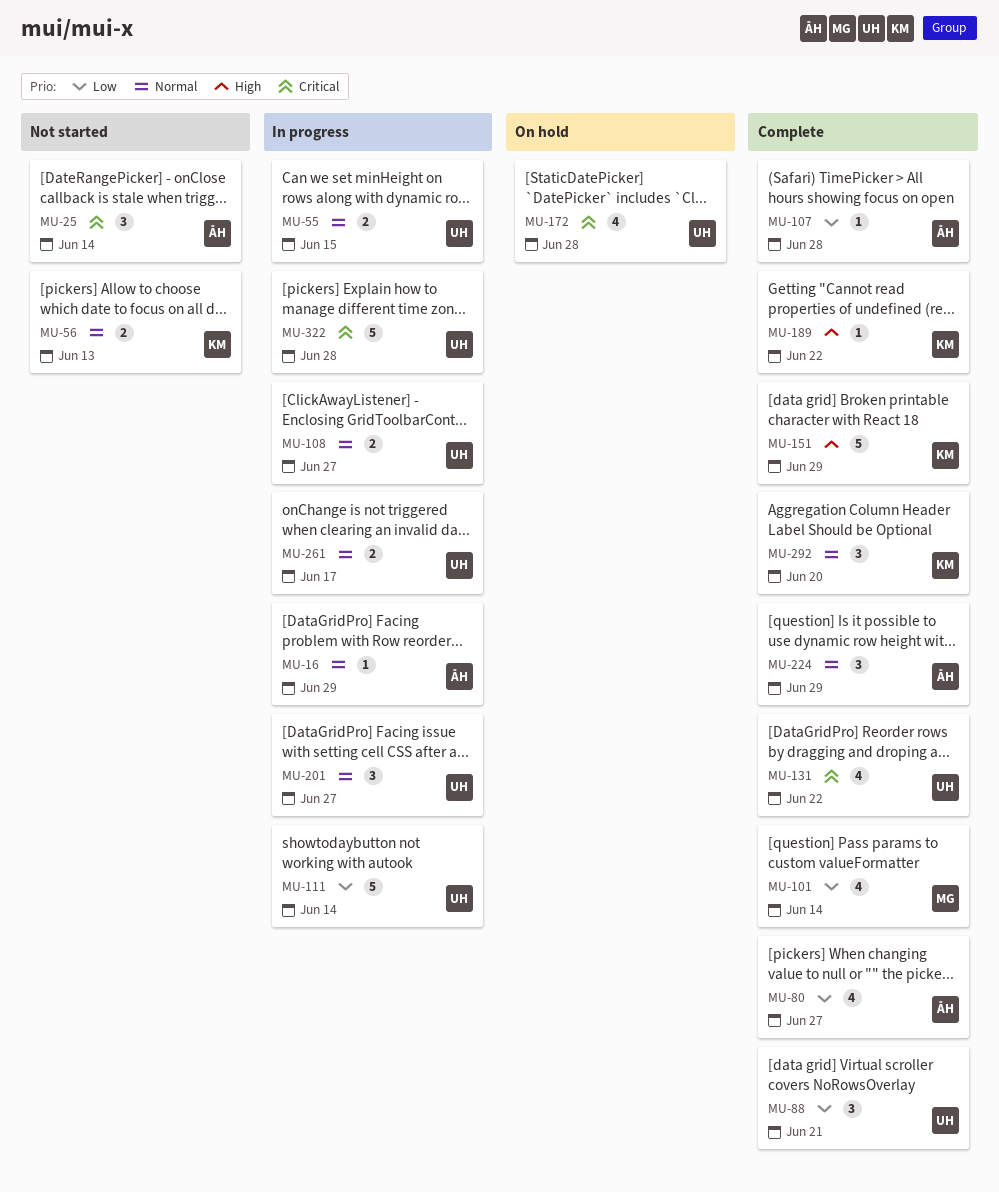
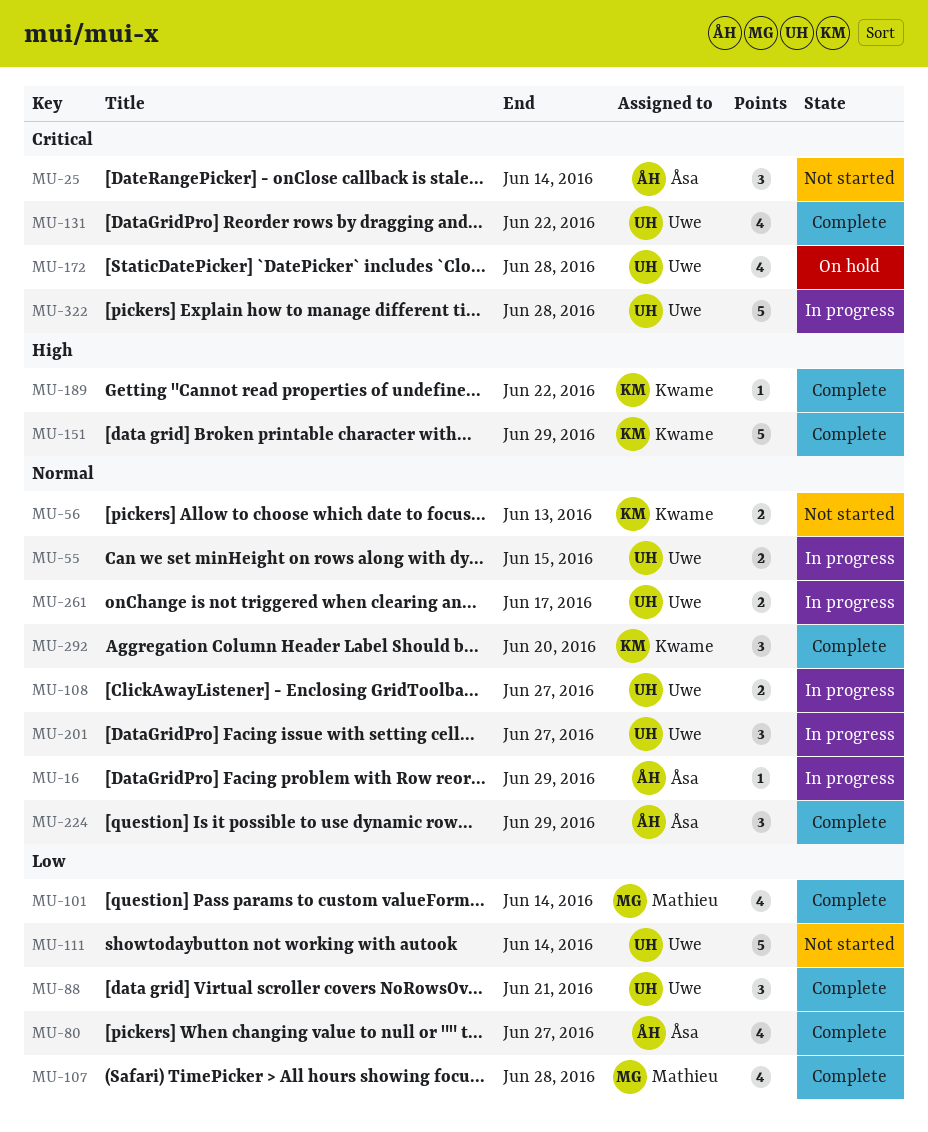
MU-107, owner: Åsa -> Mathieu
MU-107, estimate: 1 -> 4
MU-111, status: In progress -> Not started

